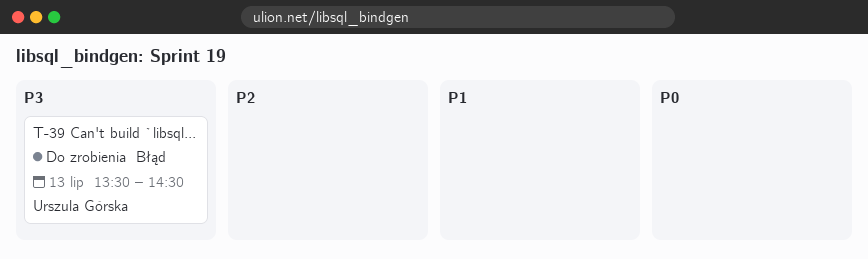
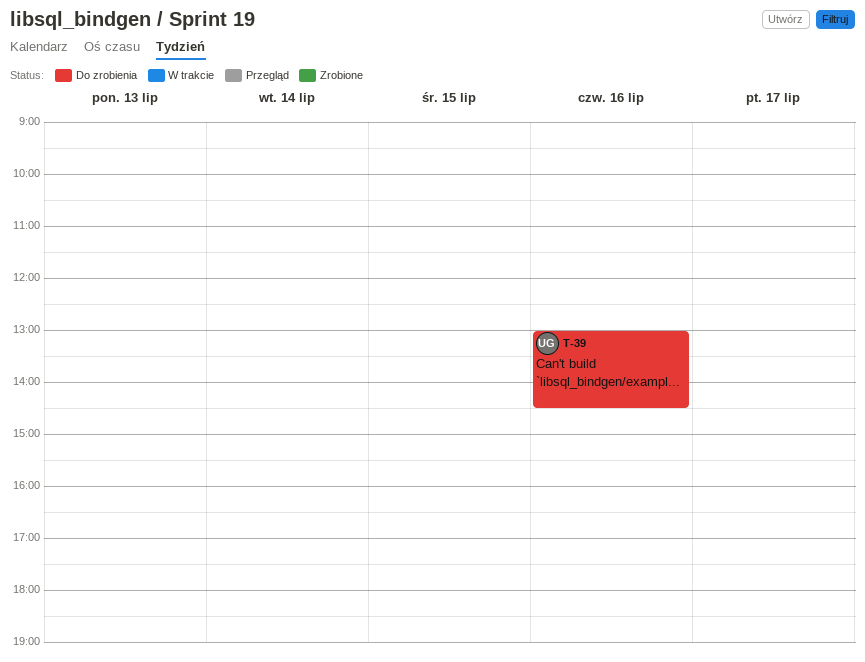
T-39, day: Jul 13 -> Jul 16
T-39, begins: 13:30 -> 13:00

